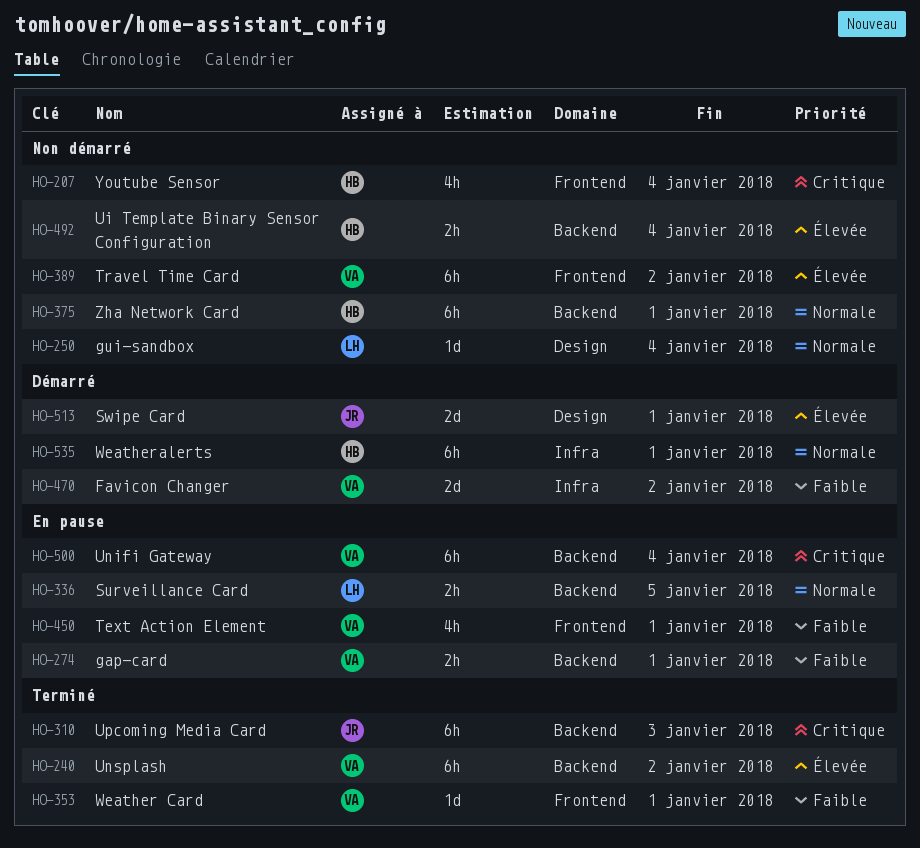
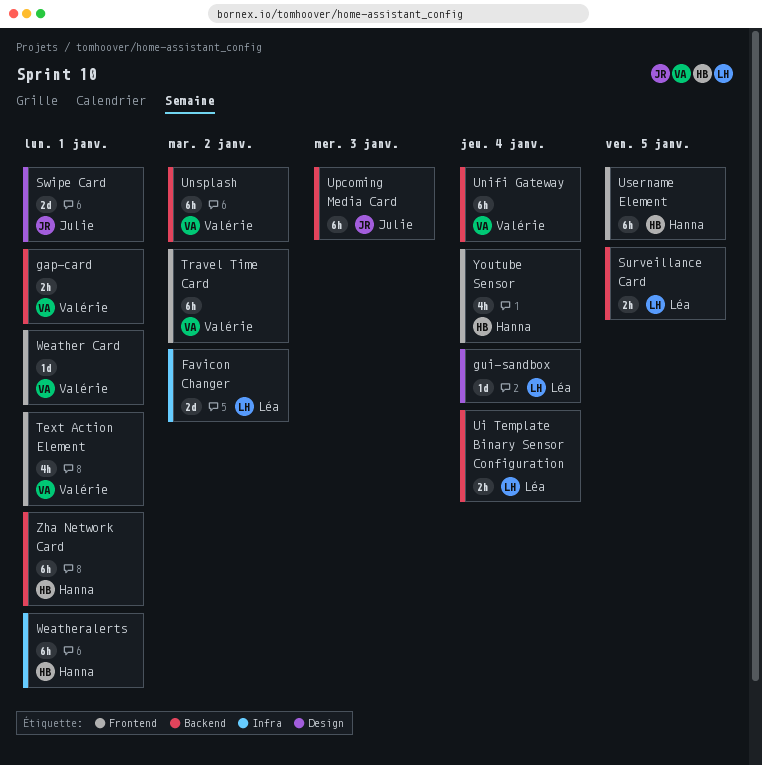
Favicon Changer, owner: Valérie -> Léa
Ui Template Binary Sensor Configuration, owner: Hanna -> Léa
Username Element: none -> present

